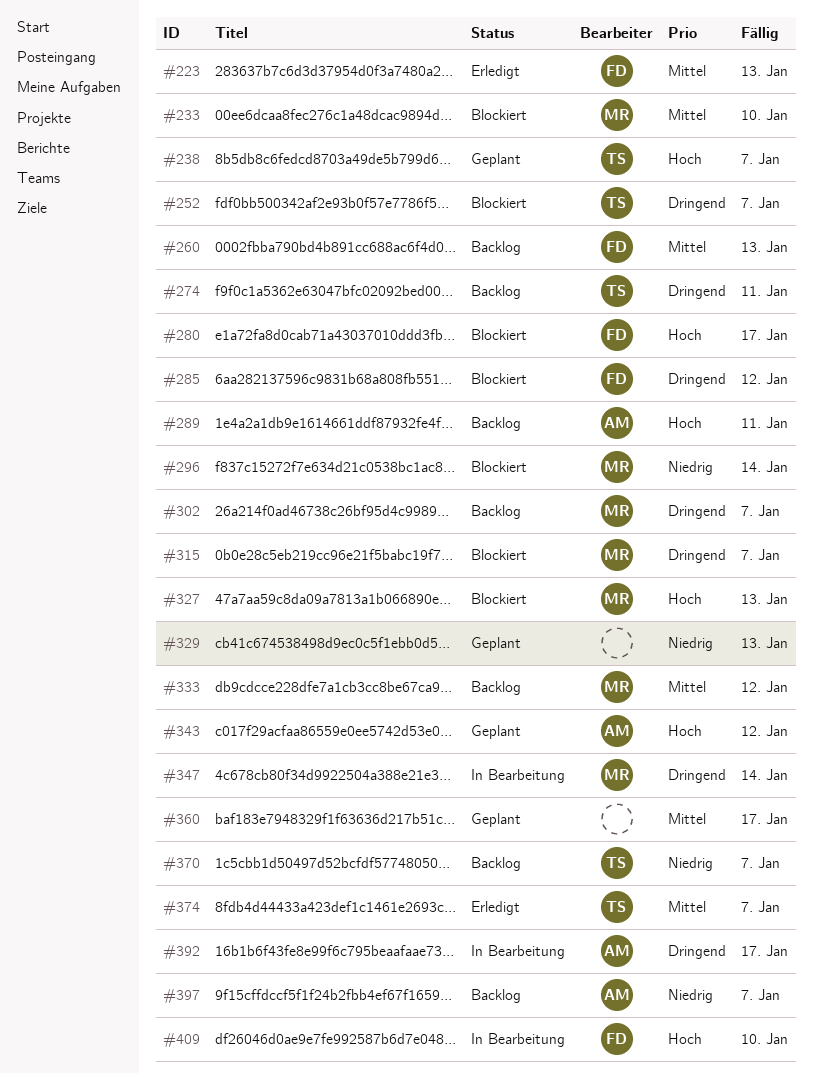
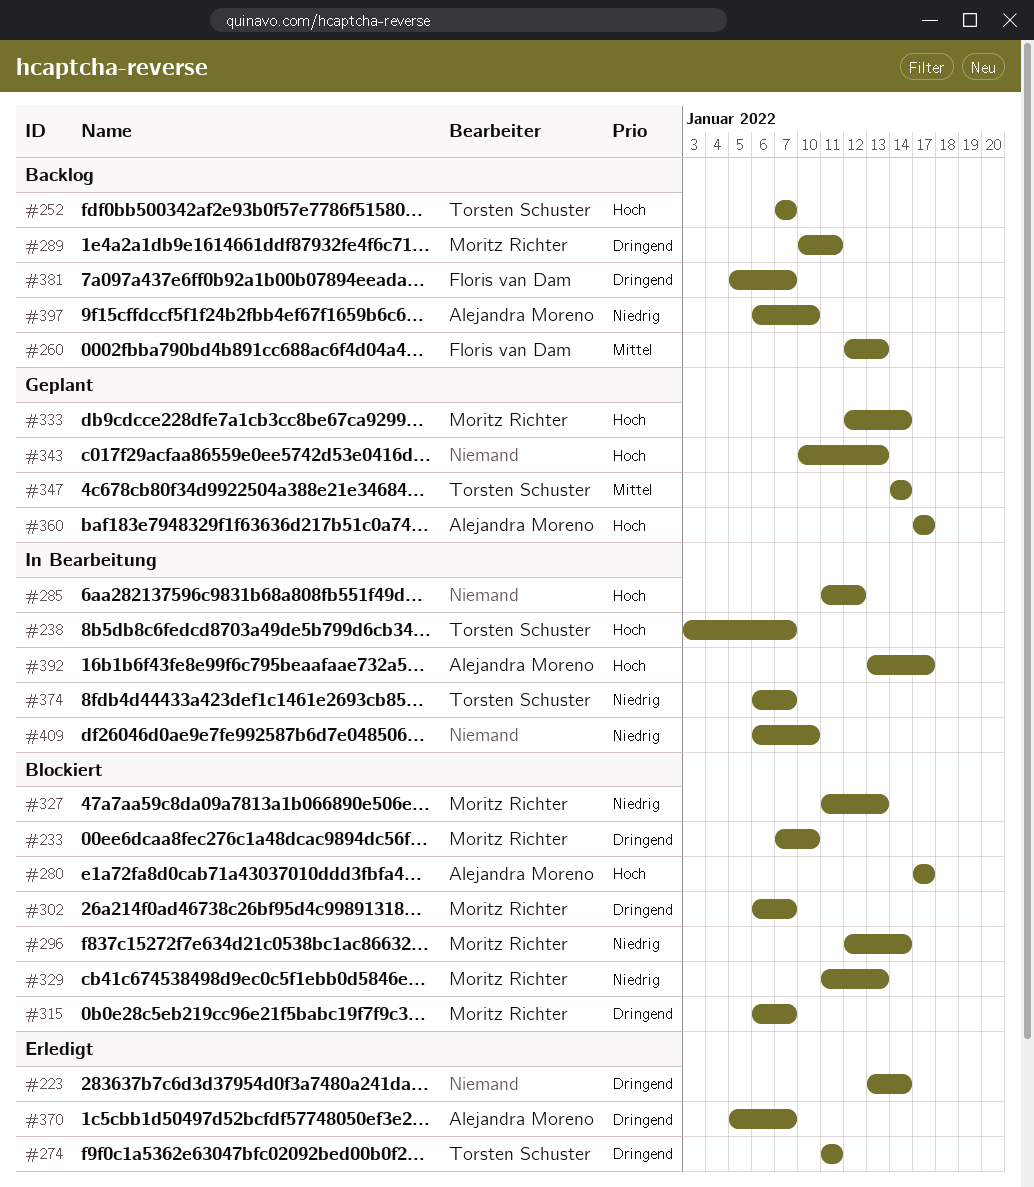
#223, owner: Floris van Dam -> none
#223, priority: Mittel -> Dringend
#223, due: Jan 13 -> Jan 14
#233, priority: Mittel -> Dringend
#238, status: Geplant -> In Bearbeitung
#252, status: Blockiert -> Backlog
#252, priority: Dringend -> Hoch
#274, status: Backlog -> Erledigt
#280, owner: Floris van Dam -> Alejandra Moreno
#285, status: Blockiert -> In Bearbeitung
#285, owner: Floris van Dam -> none
#285, priority: Dringend -> Hoch
#289, owner: Alejandra Moreno -> Moritz Richter
#289, priority: Hoch -> Dringend
#302, status: Backlog -> Blockiert
#327, priority: Hoch -> Niedrig
#329, status: Geplant -> Blockiert
#329, owner: none -> Moritz Richter
#333, status: Backlog -> Geplant
#333, priority: Mittel -> Hoch
#333, due: Jan 12 -> Jan 14
#343, owner: Alejandra Moreno -> none
#343, due: Jan 12 -> Jan 13
#347, status: In Bearbeitung -> Geplant
#347, owner: Moritz Richter -> Torsten Schuster
#347, priority: Dringend -> Mittel
#360, owner: none -> Alejandra Moreno
#360, priority: Mittel -> Hoch
#370, status: Backlog -> Erledigt
#370, owner: Torsten Schuster -> Alejandra Moreno
#370, priority: Niedrig -> Dringend
#374, status: Erledigt -> In Bearbeitung
#374, priority: Mittel -> Niedrig
#381: none -> present
#392, priority: Dringend -> Hoch
#397, due: Jan 7 -> Jan 10
#409, owner: Floris van Dam -> none
#409, priority: Hoch -> Niedrig

